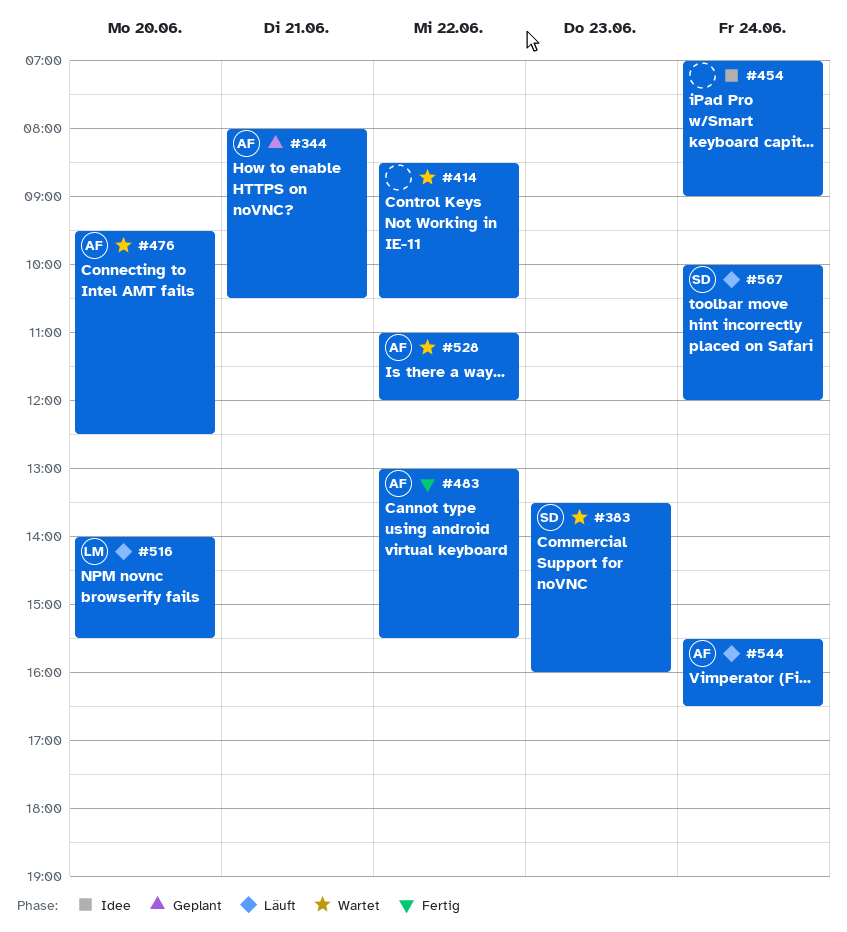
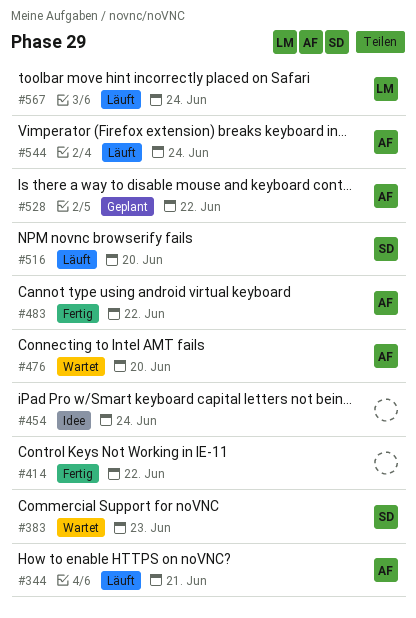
#344, status: Geplant -> Läuft
#414, status: Wartet -> Fertig
#516, owner: LM -> SD
#528, status: Wartet -> Geplant
#567, owner: SD -> LM

